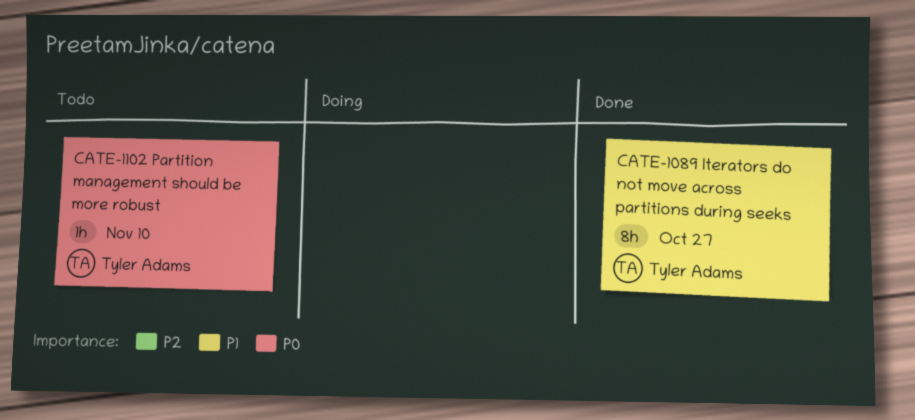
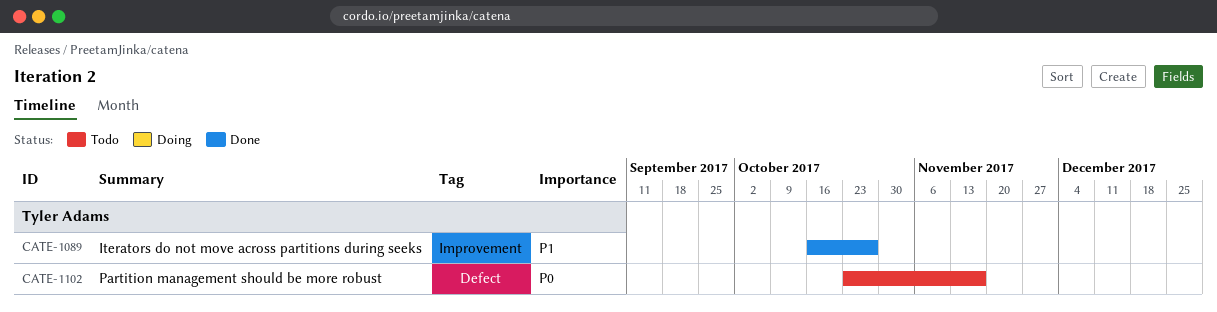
CATE-1102, due: Nov 10 -> Nov 17

